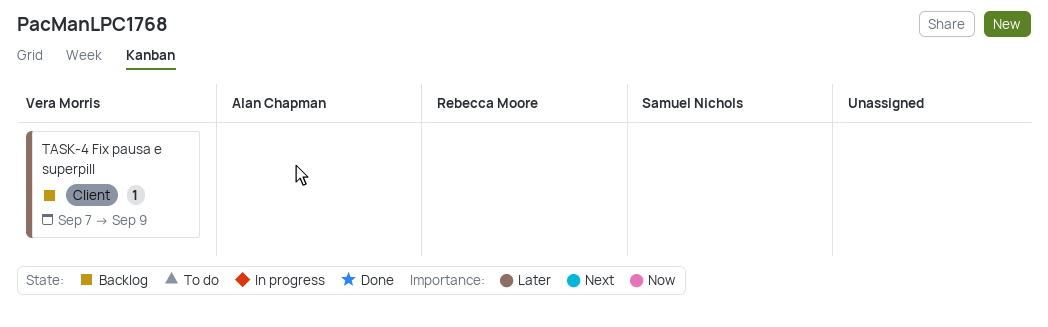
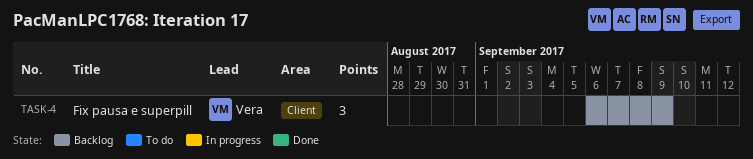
TASK-4, estimate: 1 -> 3
TASK-4, start: Sep 7 -> Sep 6

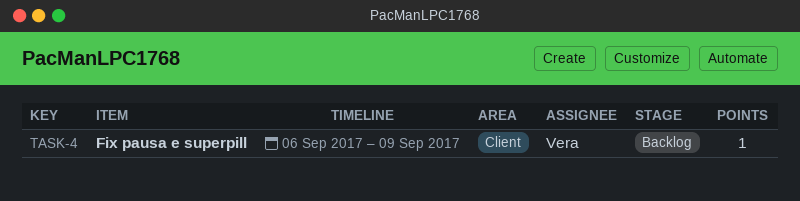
TASK-4, estimate: 3 -> 1

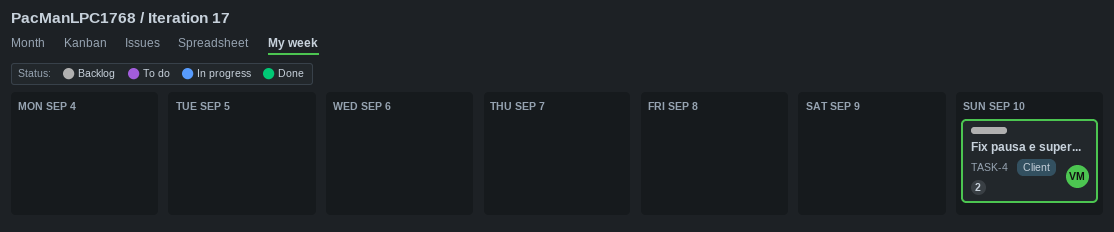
TASK-4, estimate: 1 -> 2
TASK-4, due: Sep 9 -> Sep 10

